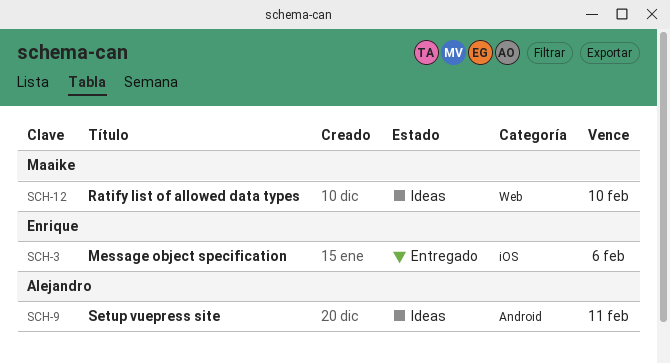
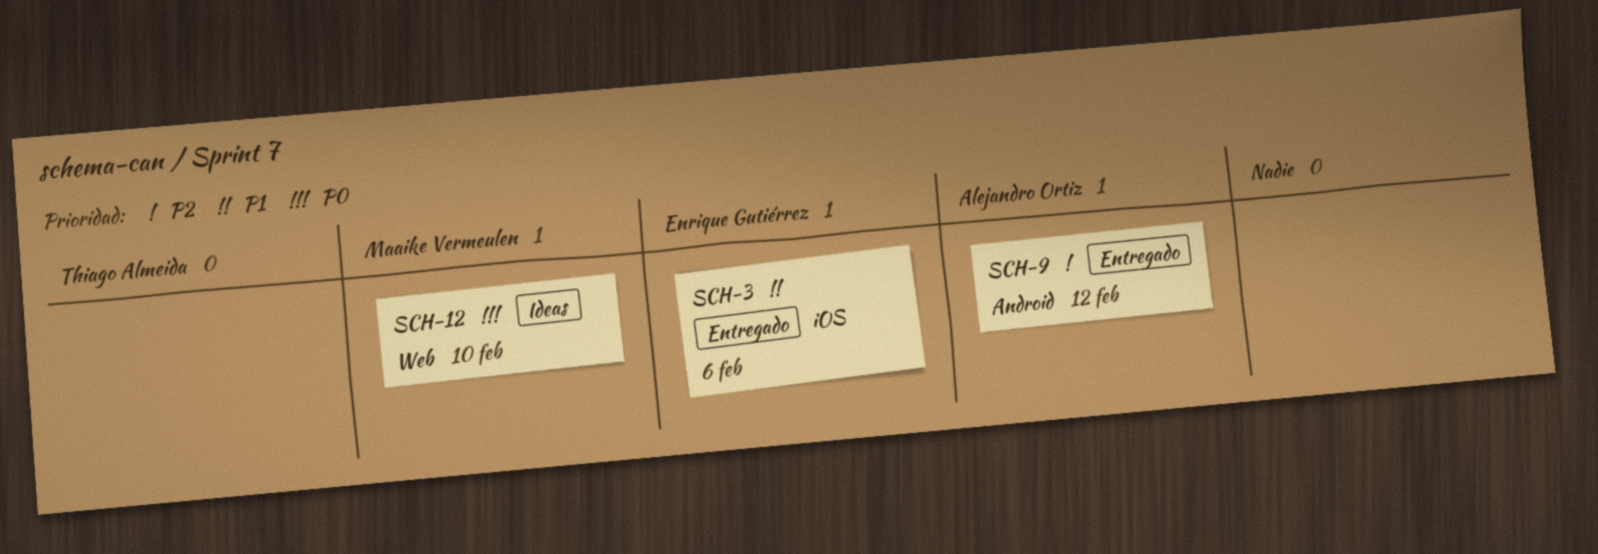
SCH-9, status: Ideas -> Entregado
SCH-9, due: Feb 11 -> Feb 12

